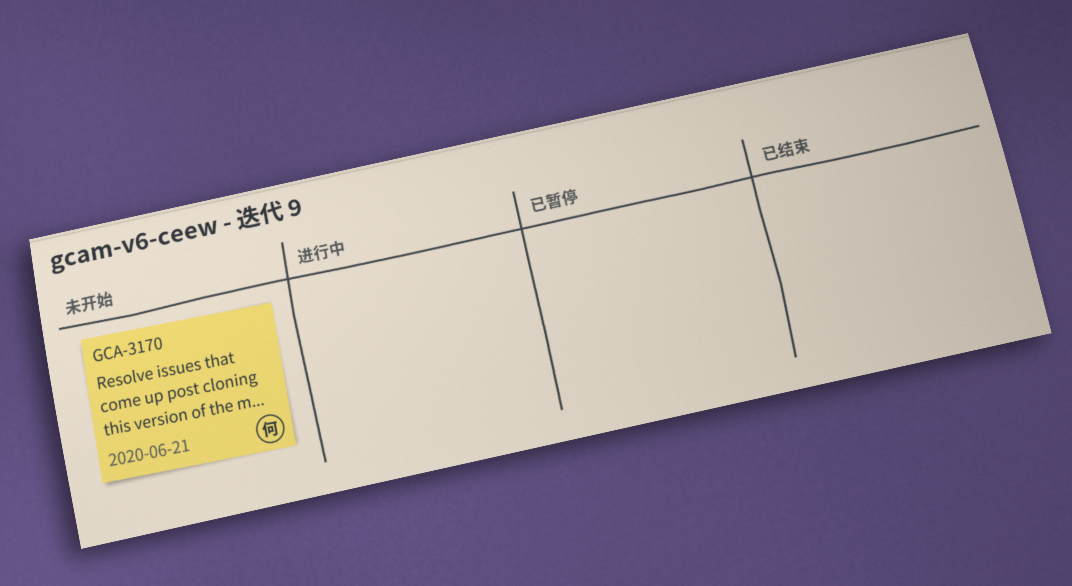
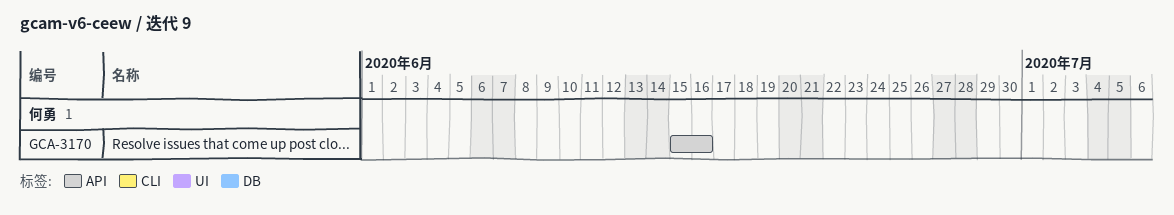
GCA-3170, due: Jun 21 -> Jun 16

